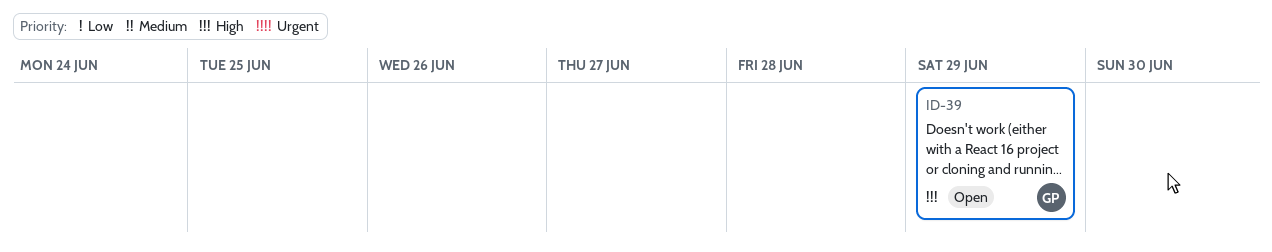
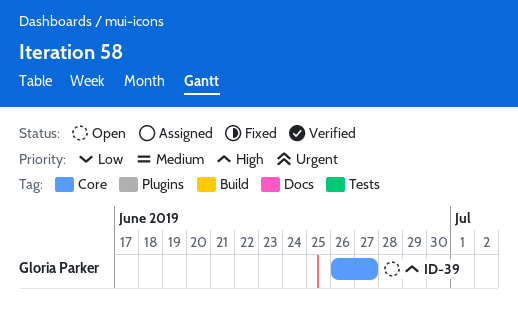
ID-39, due: Jun 29 -> Jun 27

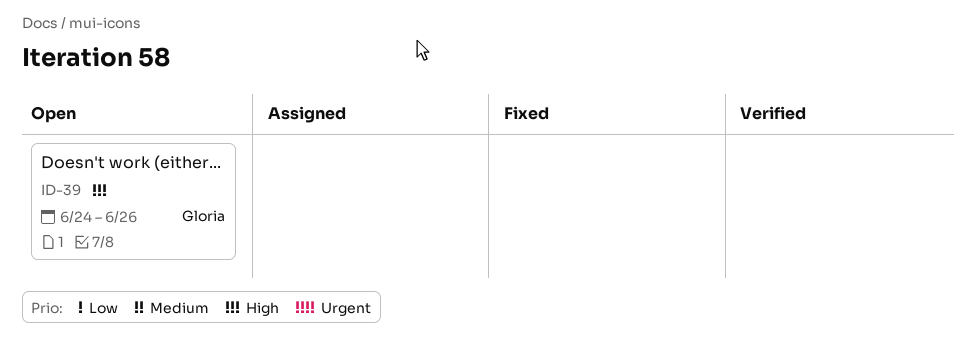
ID-39, start: Jun 26 -> Jun 24
ID-39, due: Jun 27 -> Jun 26

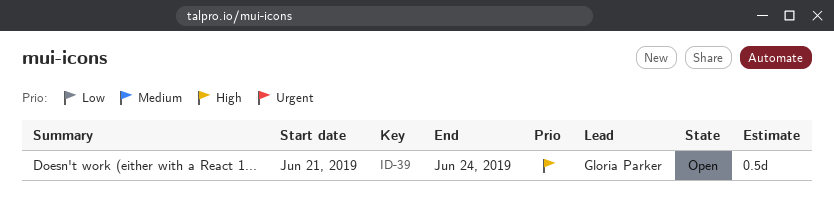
ID-39, start: Jun 24 -> Jun 21
ID-39, due: Jun 26 -> Jun 24

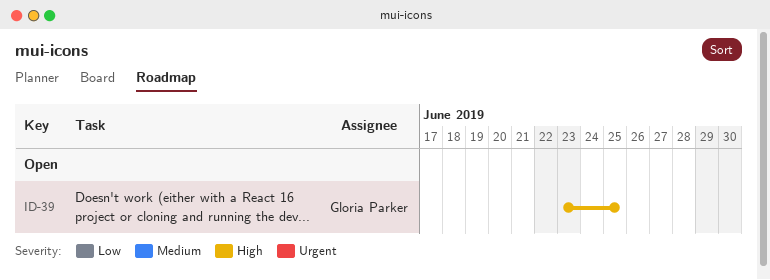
ID-39, start: Jun 21 -> Jun 23
ID-39, due: Jun 24 -> Jun 25

